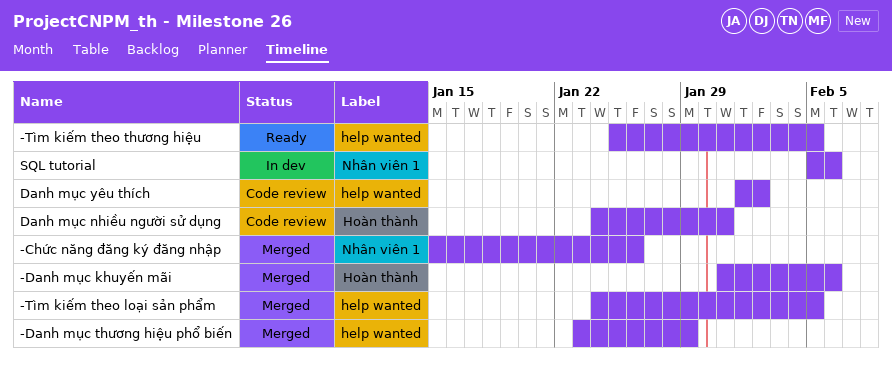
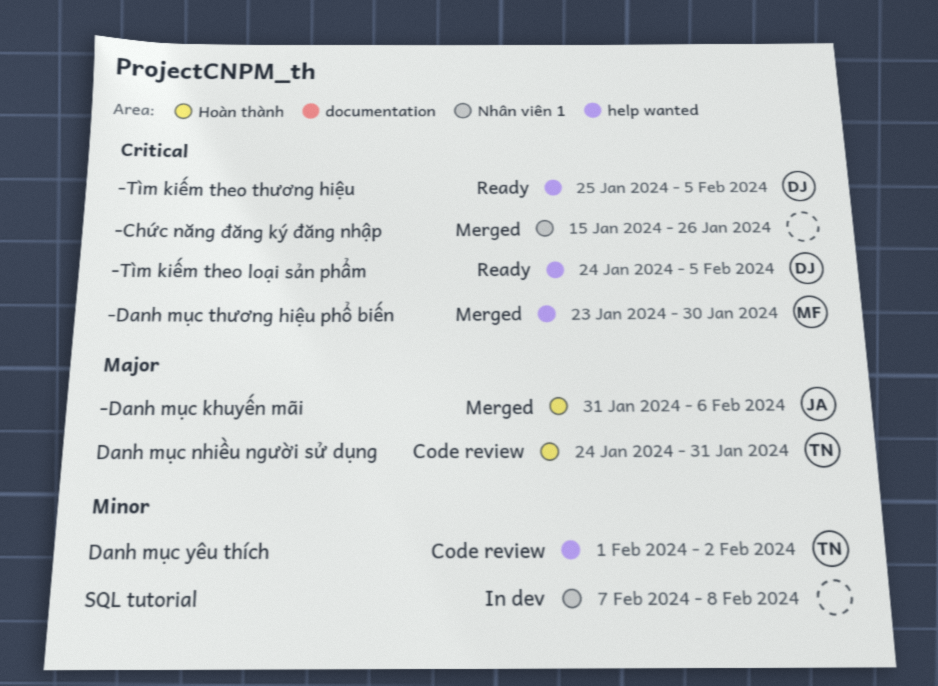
-Danh mục thương hiệu phổ biến, due: Jan 29 -> Jan 30
-Tìm kiếm theo loại sản phẩm, status: Merged -> Ready
SQL tutorial, start: Feb 5 -> Feb 7
SQL tutorial, due: Feb 6 -> Feb 8

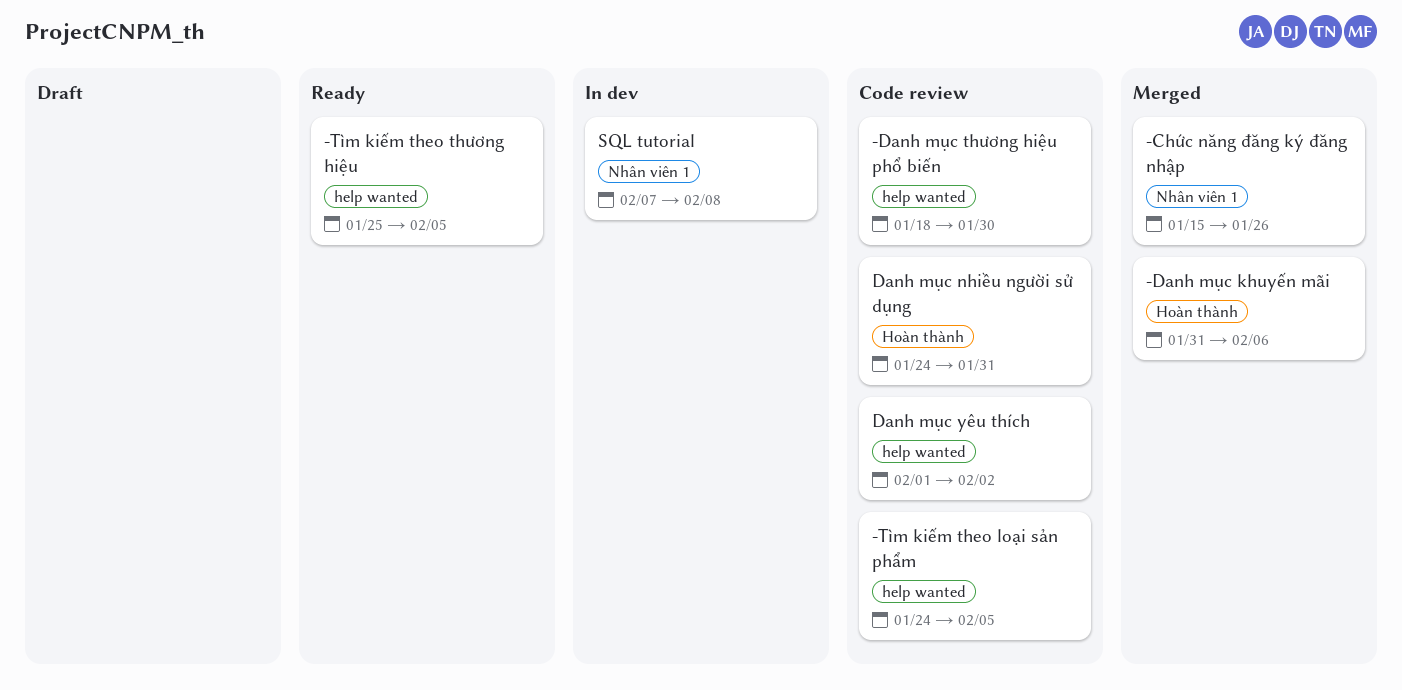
-Danh mục thương hiệu phổ biến, status: Merged -> Code review
-Danh mục thương hiệu phổ biến, start: Jan 23 -> Jan 18
-Tìm kiếm theo loại sản phẩm, status: Ready -> Code review

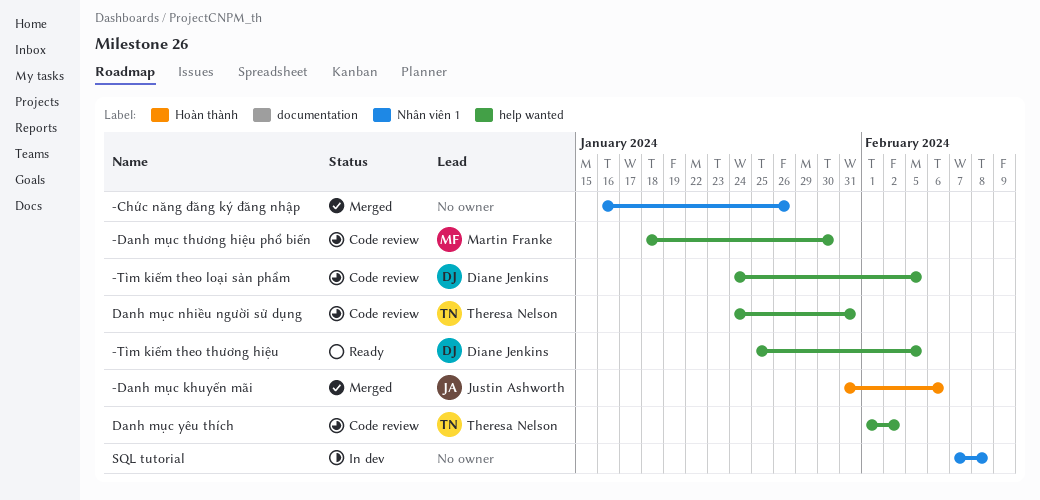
-Chức năng đăng ký đăng nhập, start: Jan 15 -> Jan 16
Danh mục nhiều người sử dụng, label: Hoàn thành -> help wanted

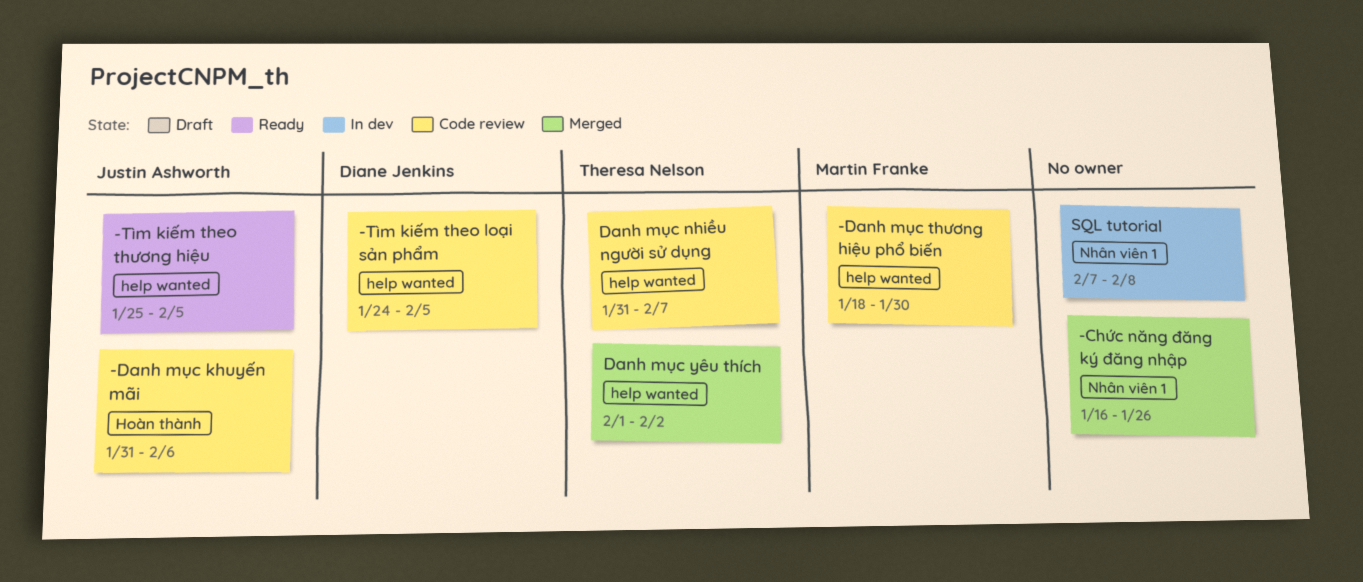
-Danh mục khuyến mãi, status: Merged -> Code review
-Tìm kiếm theo thương hiệu, owner: Diane Jenkins -> Justin Ashworth
Danh mục nhiều người sử dụng, start: Jan 24 -> Jan 31
Danh mục nhiều người sử dụng, due: Jan 31 -> Feb 7
Danh mục yêu thích, status: Code review -> Merged

